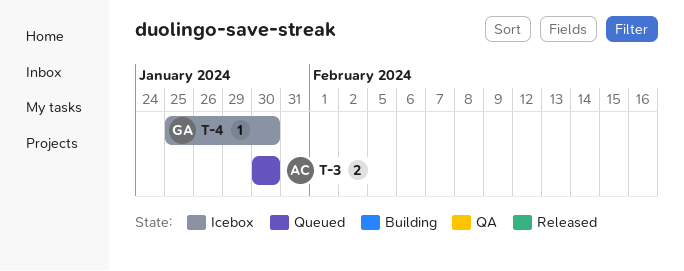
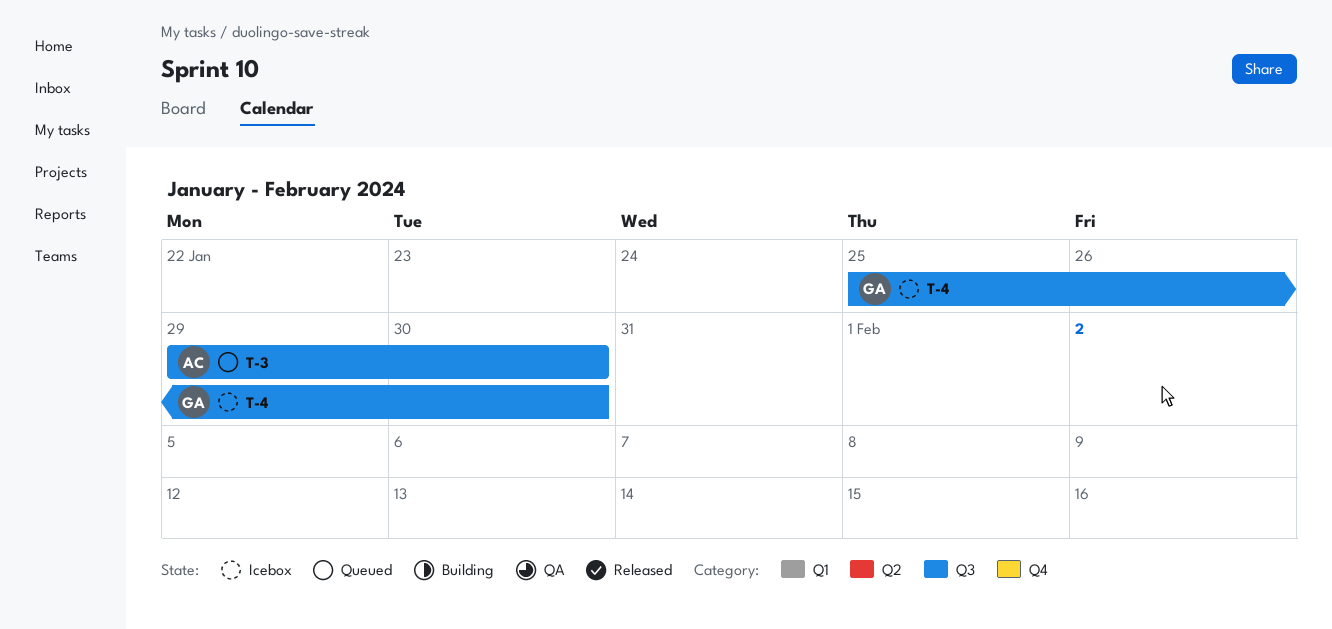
T-3, start: Jan 30 -> Jan 29

